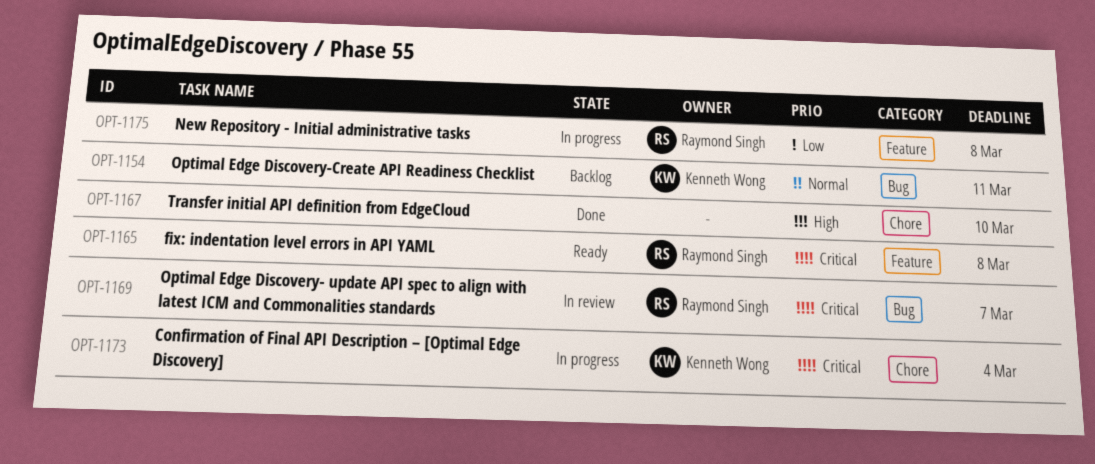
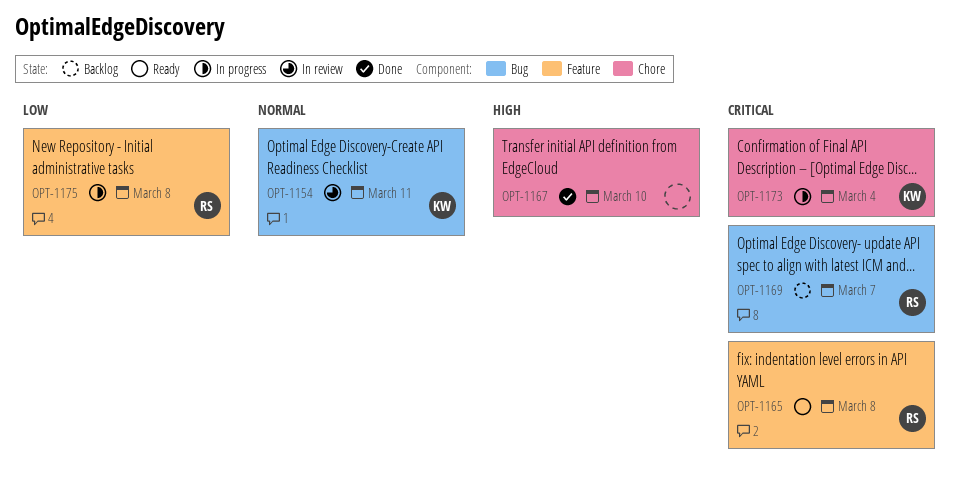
OPT-1154, status: Backlog -> In review
OPT-1169, status: In review -> Backlog

